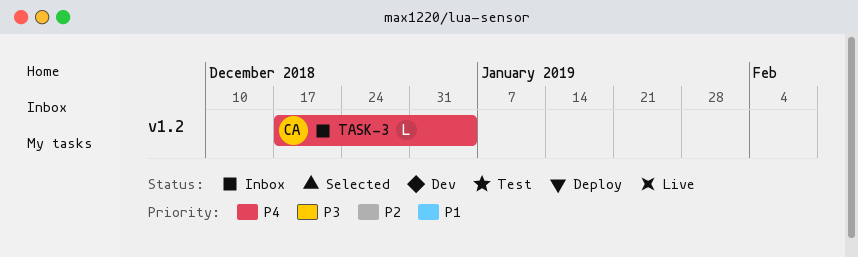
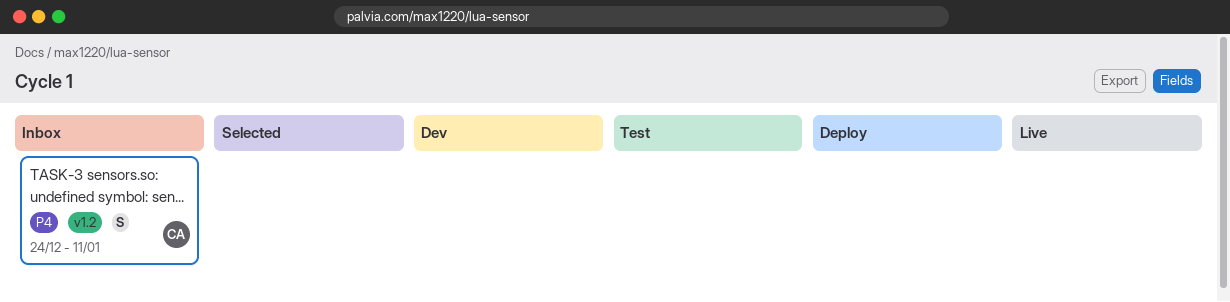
TASK-3, estimate: L -> S
TASK-3, start: Dec 17 -> Dec 24
TASK-3, due: Jan 4 -> Jan 11

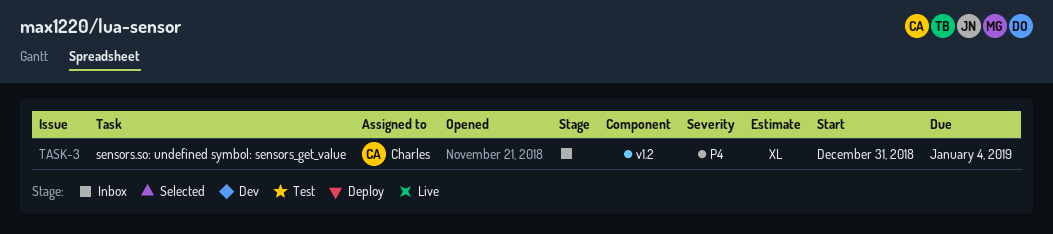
TASK-3, estimate: S -> XL
TASK-3, start: Dec 24 -> Dec 31
TASK-3, due: Jan 11 -> Jan 4

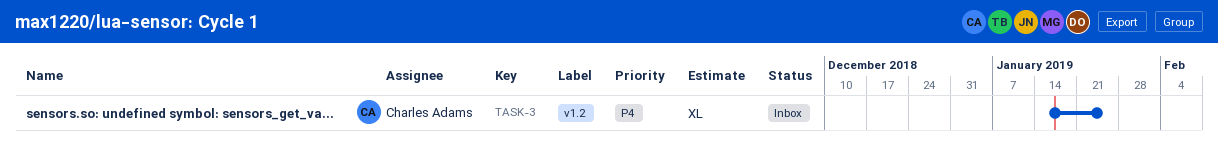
TASK-3, start: Dec 31 -> Jan 14
TASK-3, due: Jan 4 -> Jan 25

